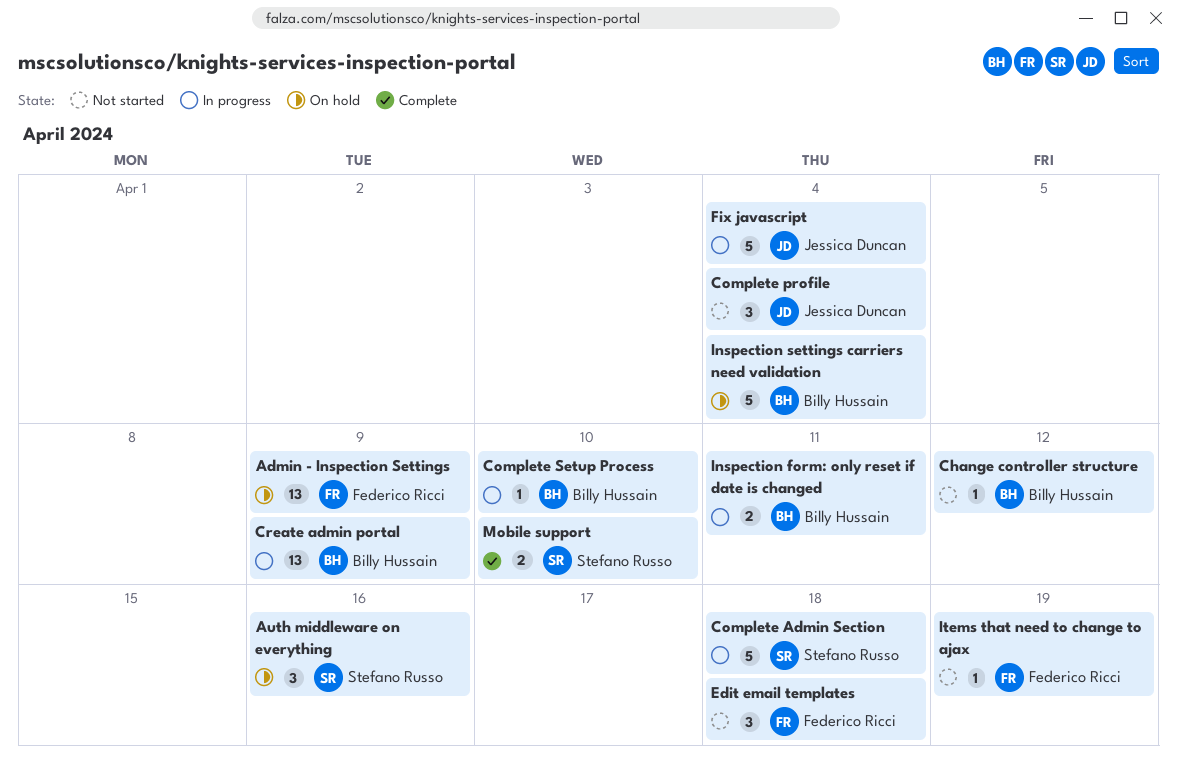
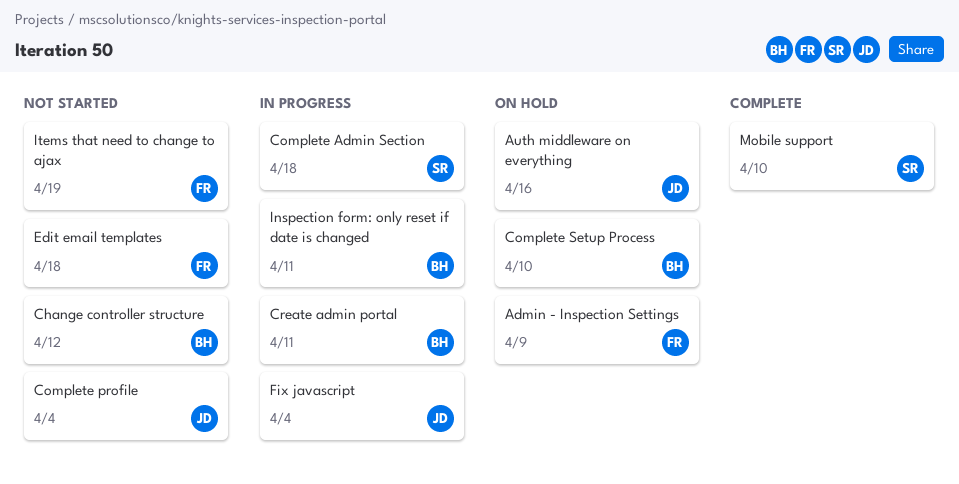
Auth middleware on everything, owner: Stefano Russo -> Jessica Duncan
Complete Setup Process, status: In progress -> On hold
Create admin portal, due: Apr 9 -> Apr 11
Inspection settings carriers need validation: present -> none

